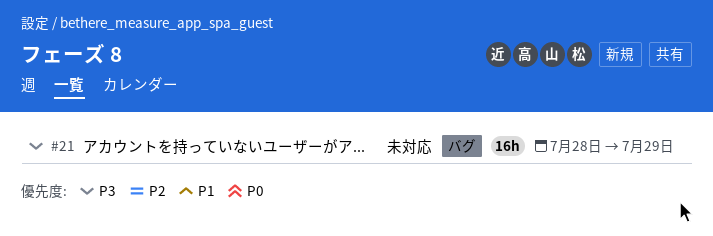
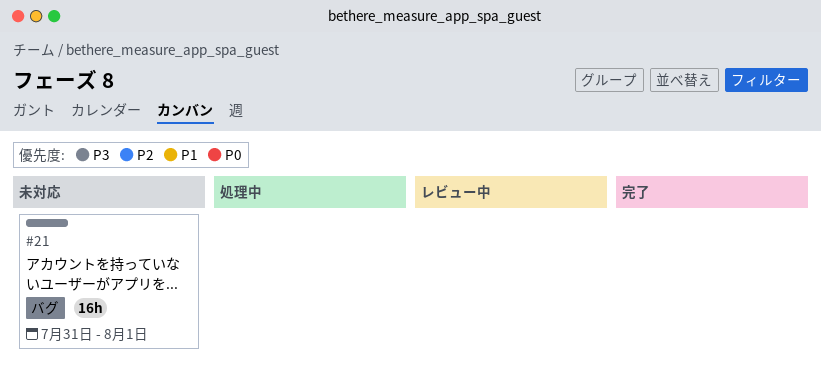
#21, start: Jul 28 -> Jul 31
#21, due: Jul 29 -> Aug 1

